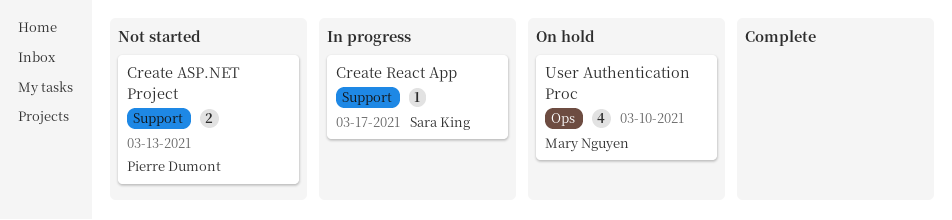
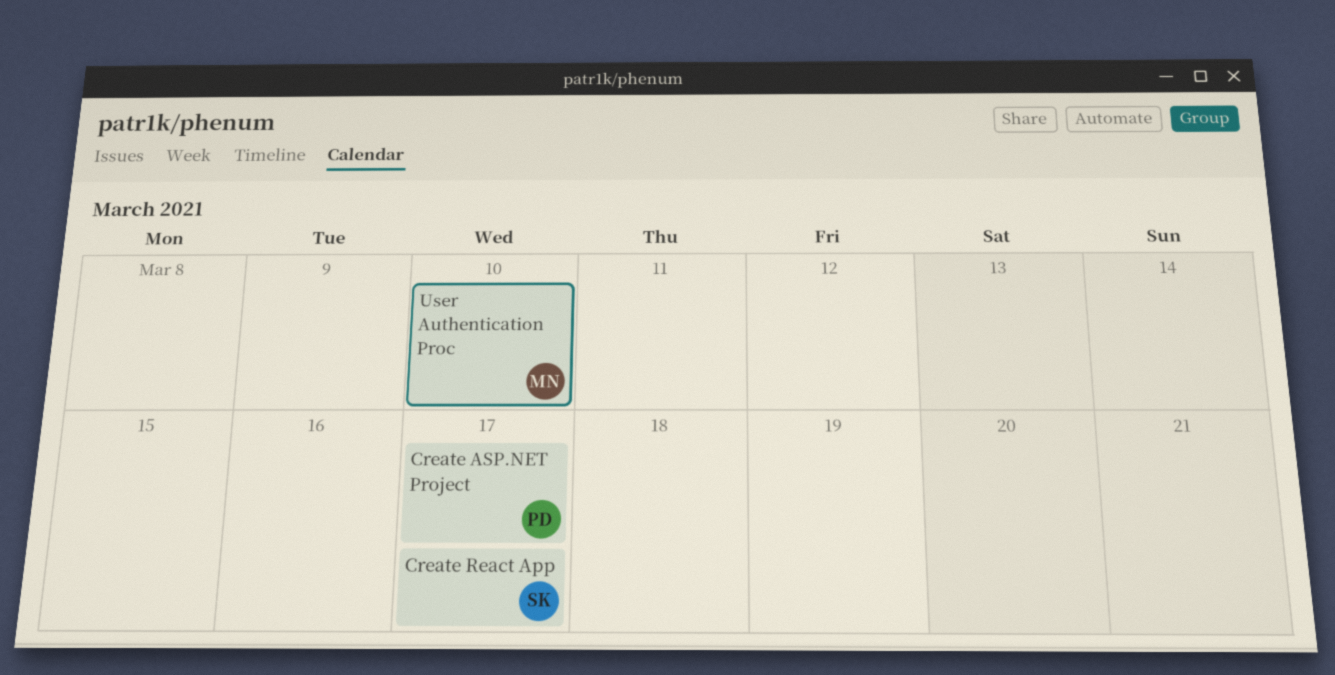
Create ASP.NET Project, due: Mar 13 -> Mar 17

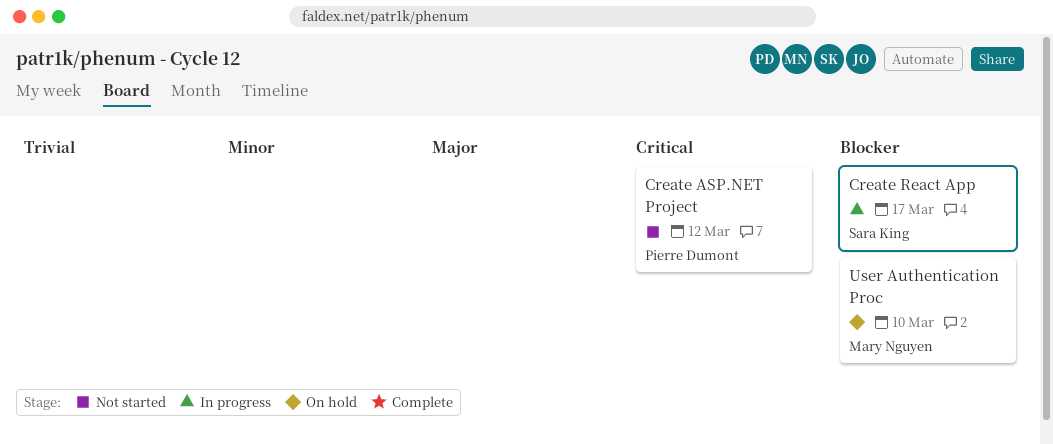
Create ASP.NET Project, due: Mar 17 -> Mar 12

